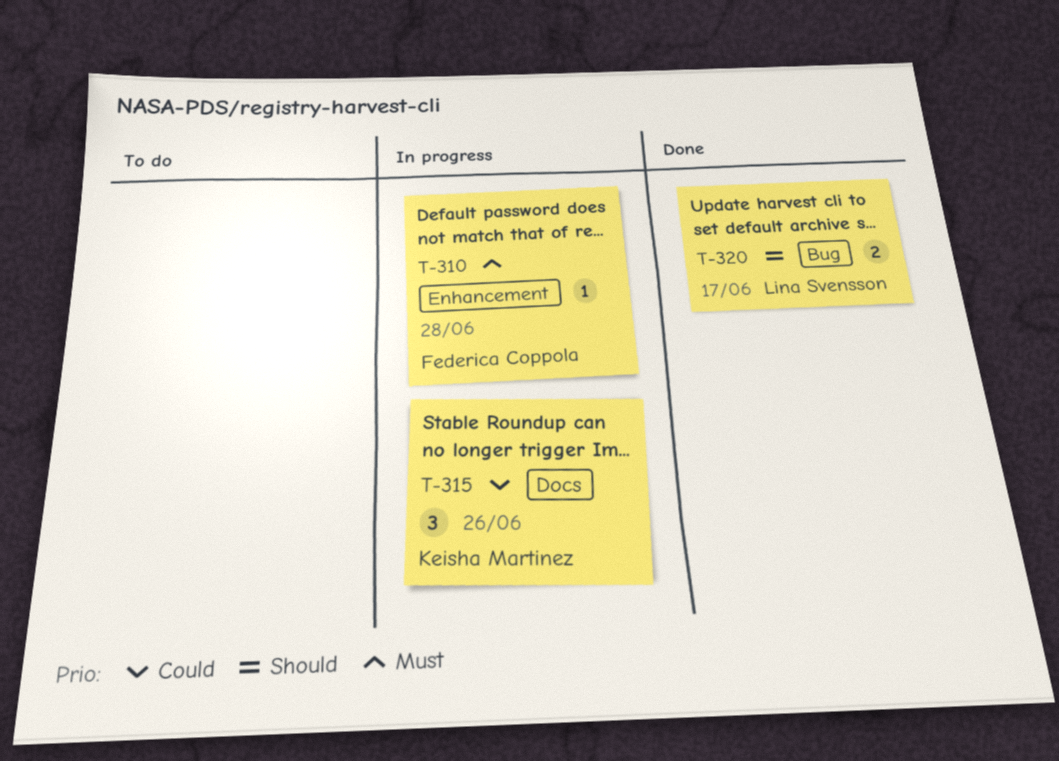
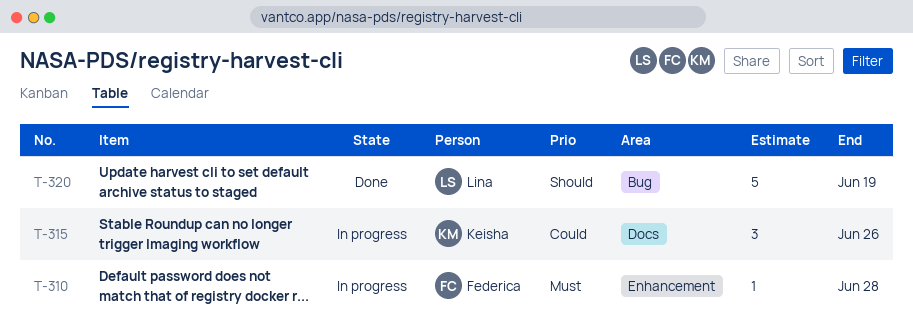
T-320, estimate: 2 -> 5
T-320, due: Jun 17 -> Jun 19

